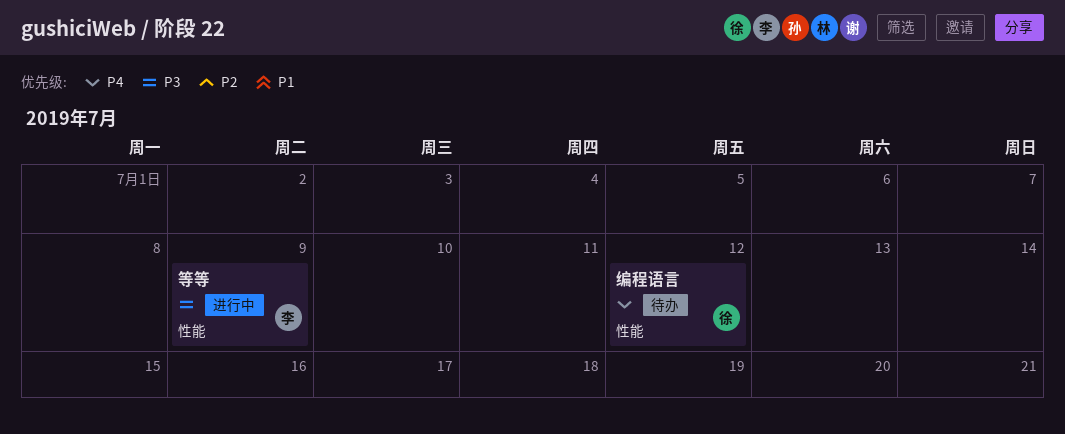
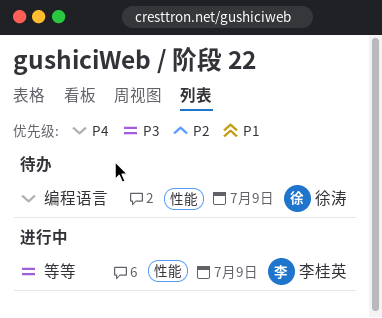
编程语言, due: Jul 12 -> Jul 9

